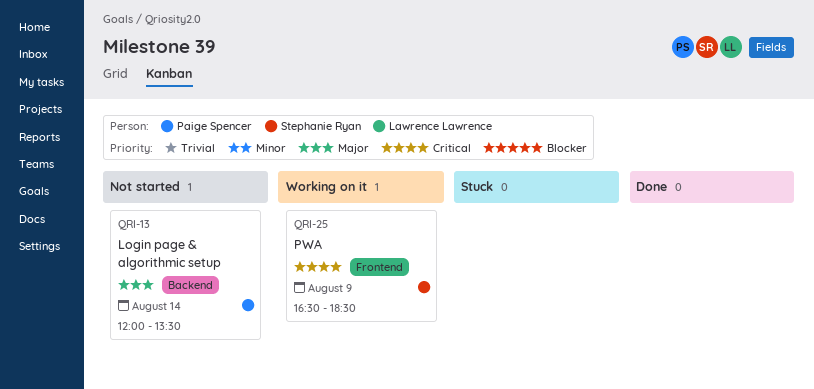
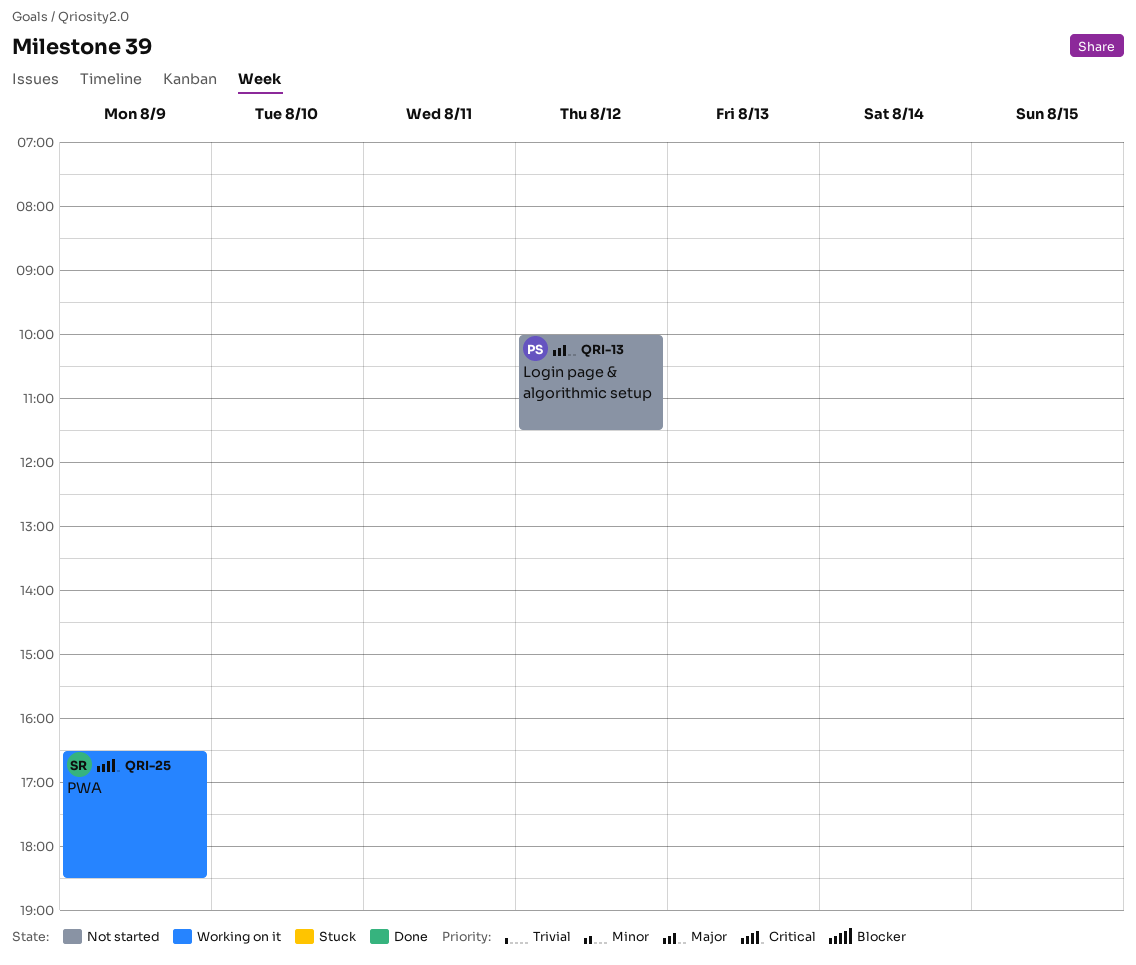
QRI-13, day: Aug 14 -> Aug 12
QRI-13, begins: 12:00 -> 10:00
QRI-13, ends: 13:30 -> 11:30

